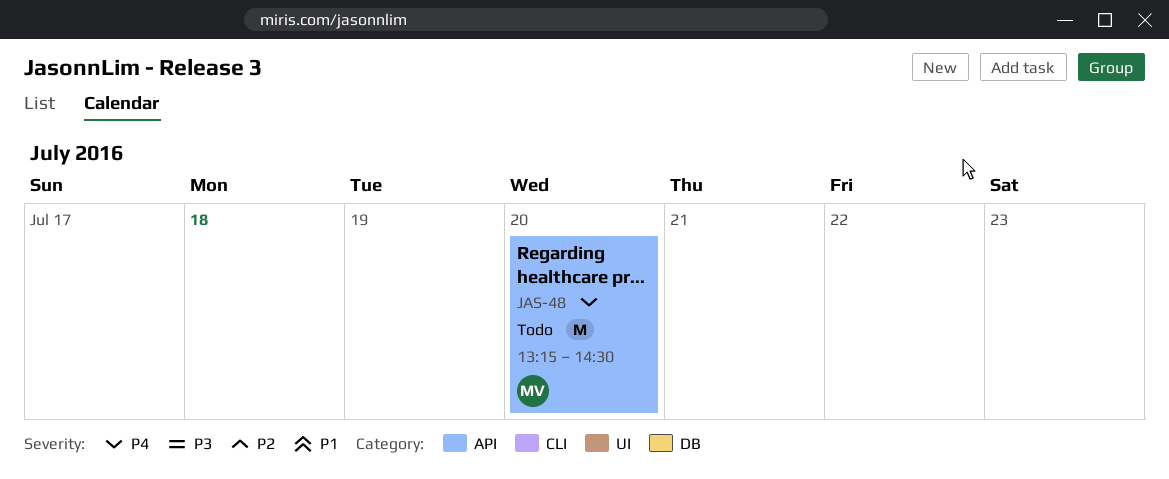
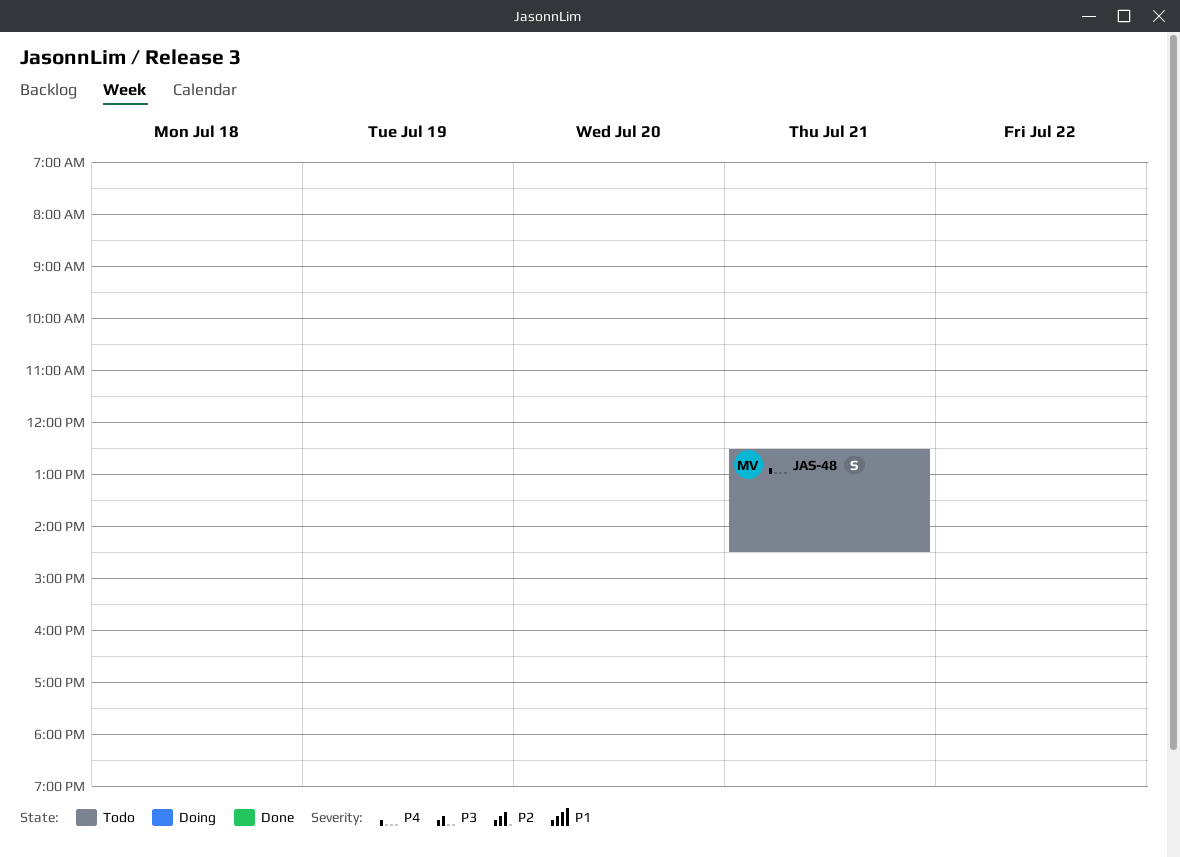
JAS-48, estimate: M -> S
JAS-48, day: Jul 20 -> Jul 21
JAS-48, begins: 13:15 -> 12:30

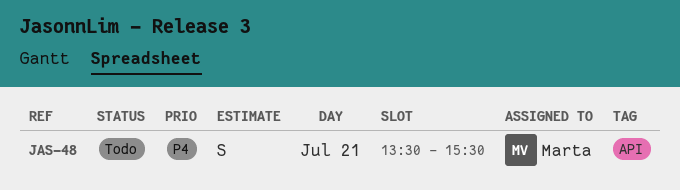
JAS-48, begins: 12:30 -> 13:30
JAS-48, ends: 14:30 -> 15:30

